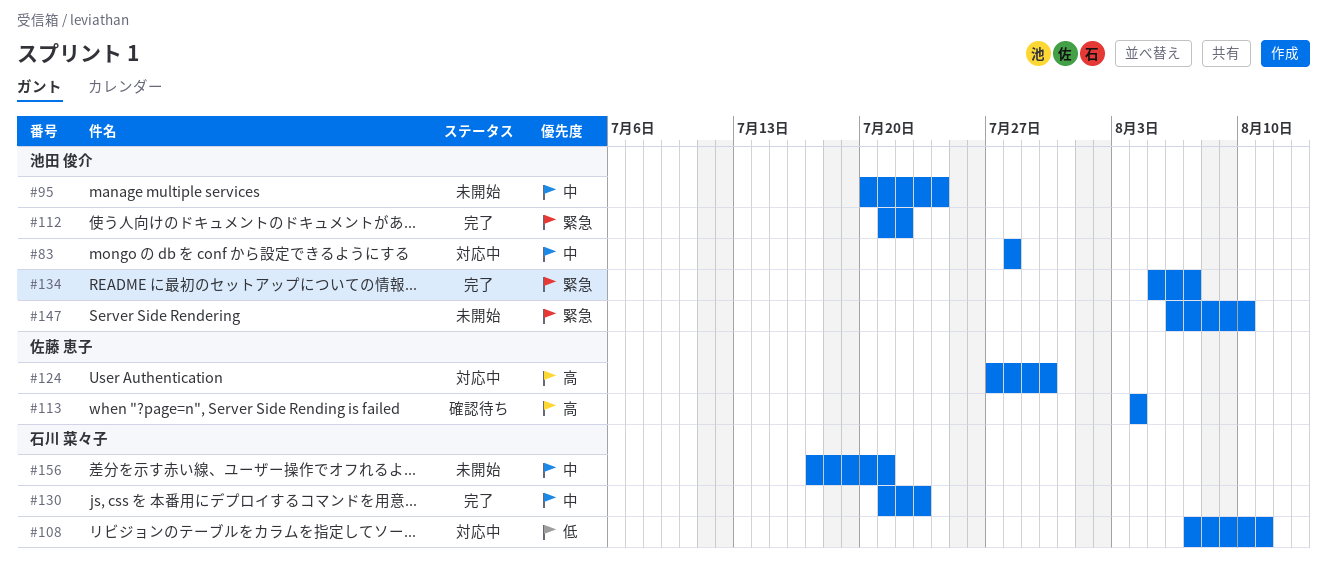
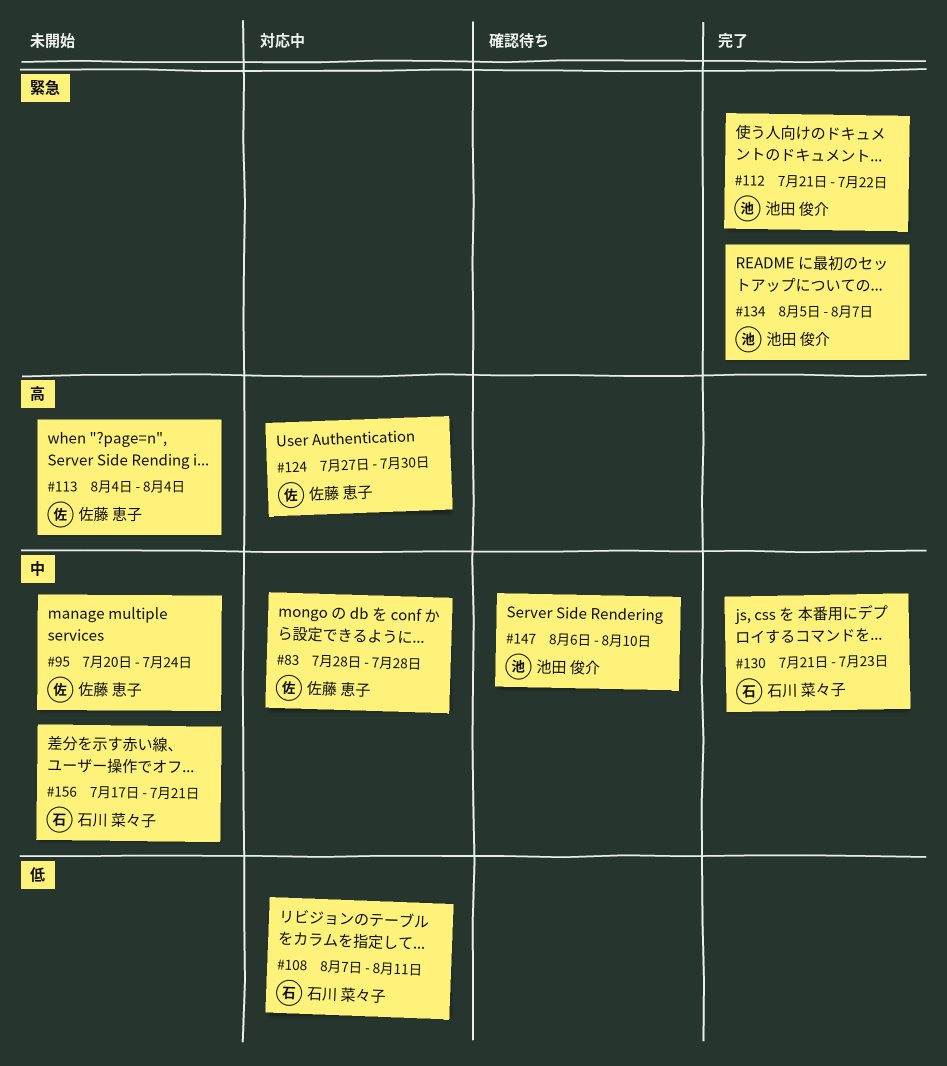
#83, owner: 池田 俊介 -> 佐藤 恵子
#95, owner: 池田 俊介 -> 佐藤 恵子
#113, status: 確認待ち -> 未開始
#147, status: 未開始 -> 確認待ち
#147, priority: 緊急 -> 中

